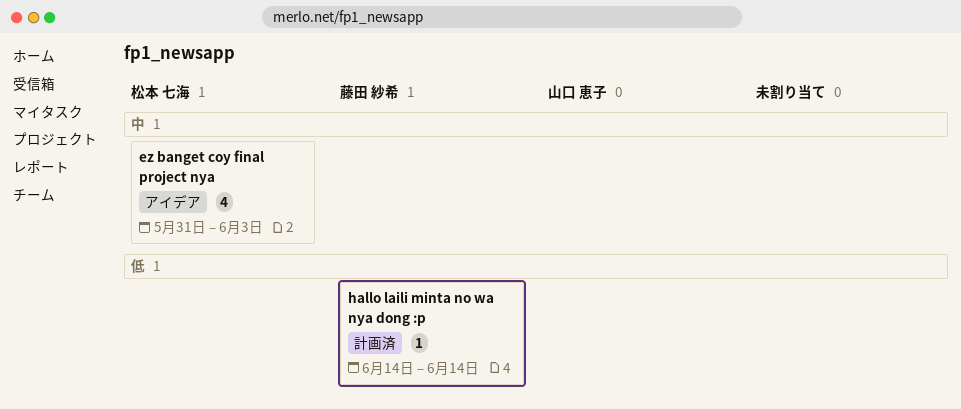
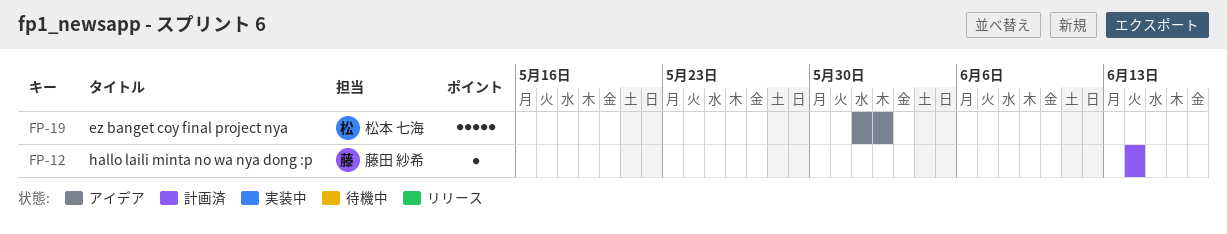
ez banget coy final project nya, estimate: 4 -> 5
ez banget coy final project nya, start: May 31 -> Jun 1
ez banget coy final project nya, due: Jun 3 -> Jun 2

